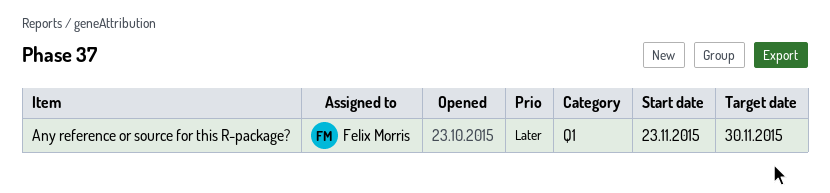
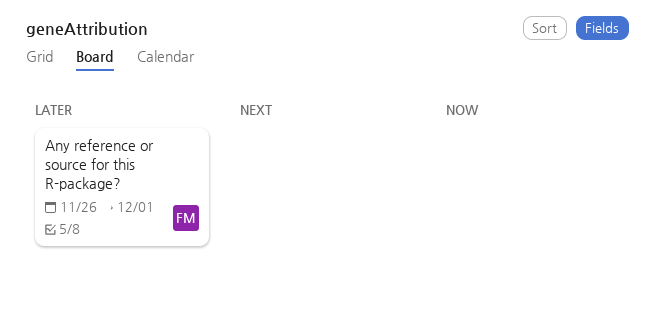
Any reference or source for this R-package?, start: Nov 23 -> Nov 26
Any reference or source for this R-package?, due: Nov 30 -> Dec 1

